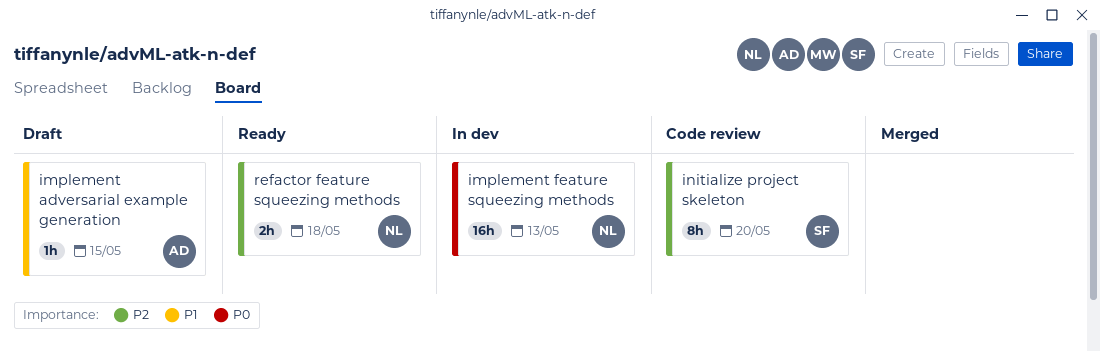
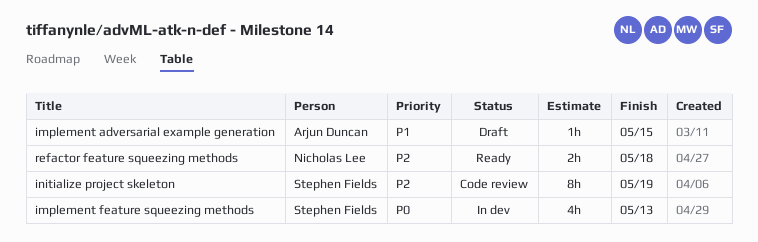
implement feature squeezing methods, owner: Nicholas Lee -> Stephen Fields
implement feature squeezing methods, estimate: 16h -> 4h
initialize project skeleton, due: May 20 -> May 19

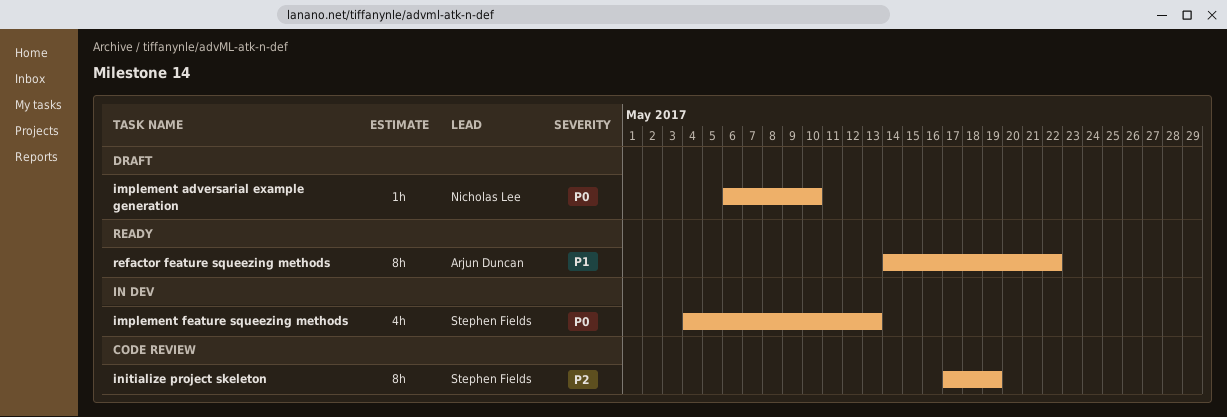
implement adversarial example generation, owner: Arjun Duncan -> Nicholas Lee
implement adversarial example generation, priority: P1 -> P0
implement adversarial example generation, due: May 15 -> May 10
refactor feature squeezing methods, owner: Nicholas Lee -> Arjun Duncan
refactor feature squeezing methods, priority: P2 -> P1
refactor feature squeezing methods, estimate: 2h -> 8h
refactor feature squeezing methods, due: May 18 -> May 22

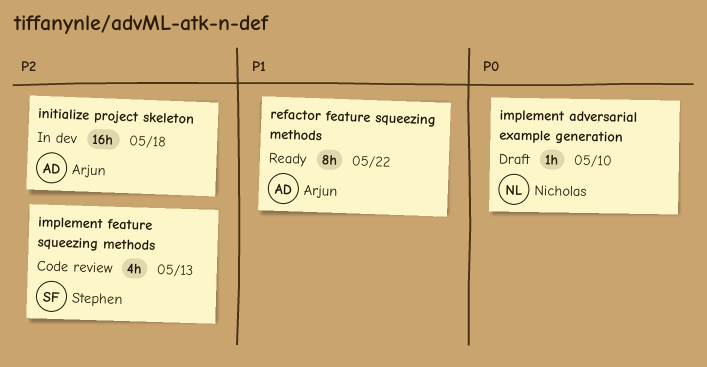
implement feature squeezing methods, status: In dev -> Code review
implement feature squeezing methods, priority: P0 -> P2
initialize project skeleton, status: Code review -> In dev
initialize project skeleton, owner: Stephen Fields -> Arjun Duncan
initialize project skeleton, estimate: 8h -> 16h
initialize project skeleton, due: May 19 -> May 18

